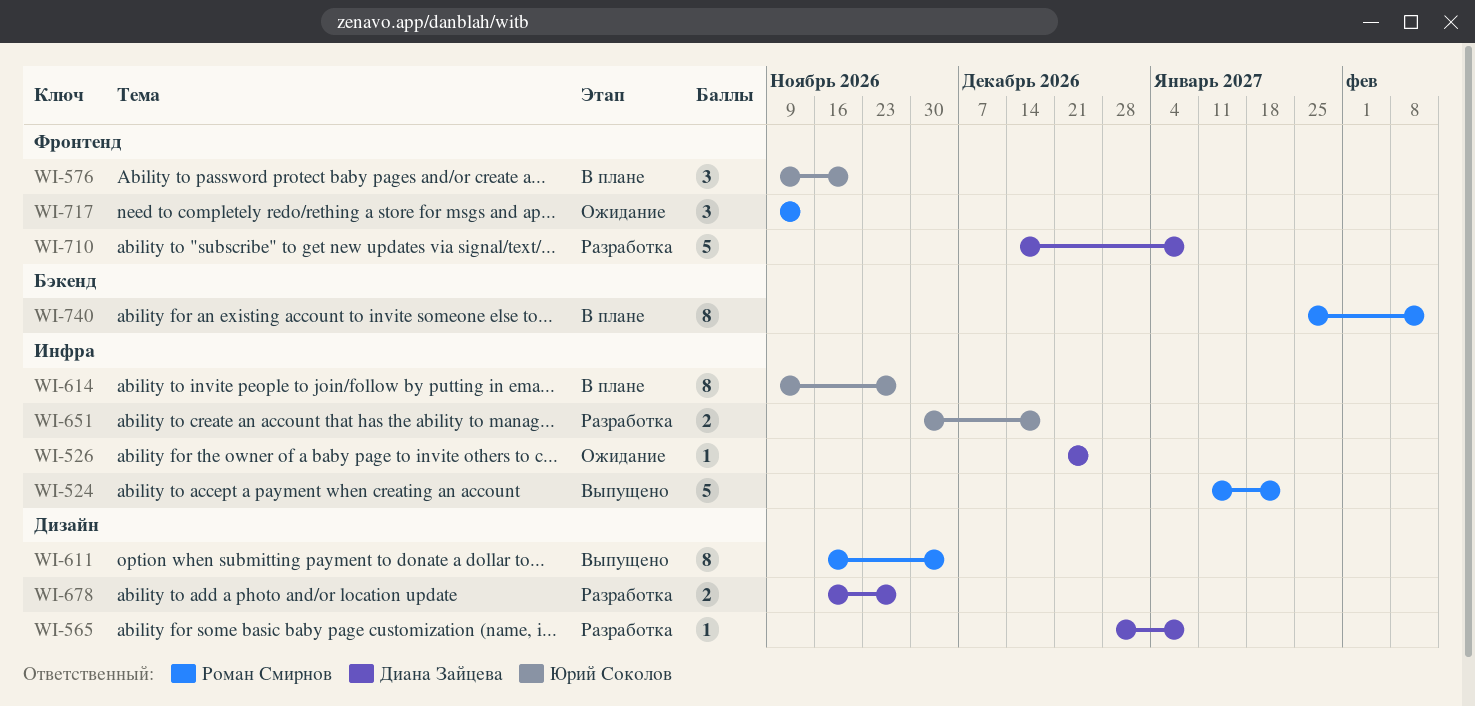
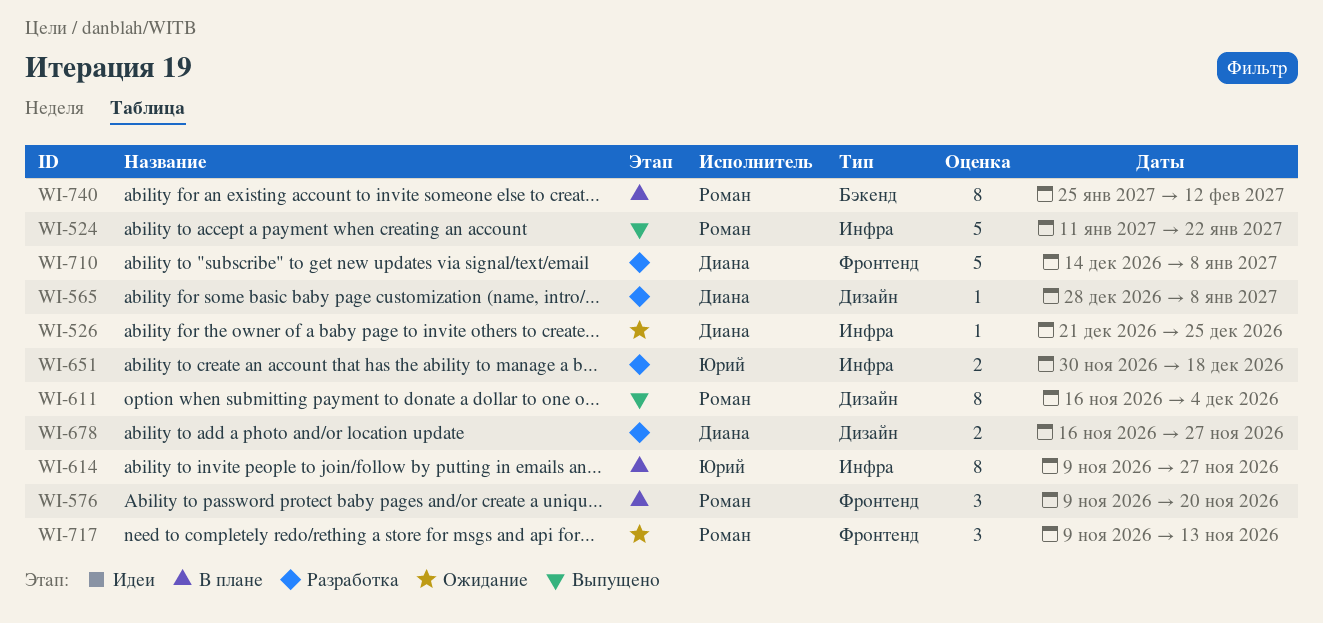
WI-576, owner: Юрий Соколов -> Роман Смирнов

